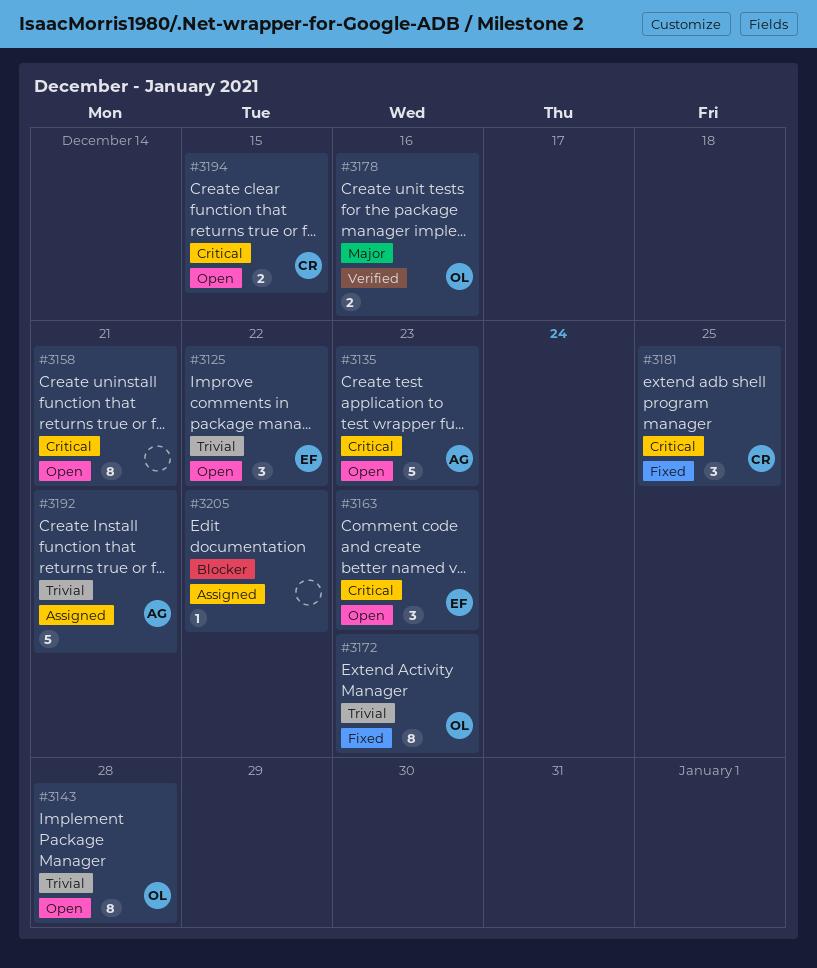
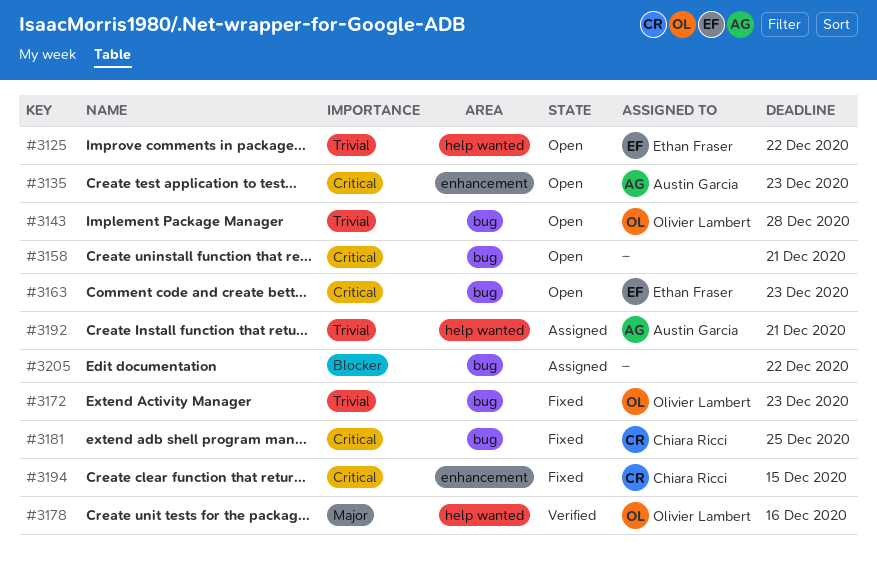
#3194, status: Open -> Fixed

